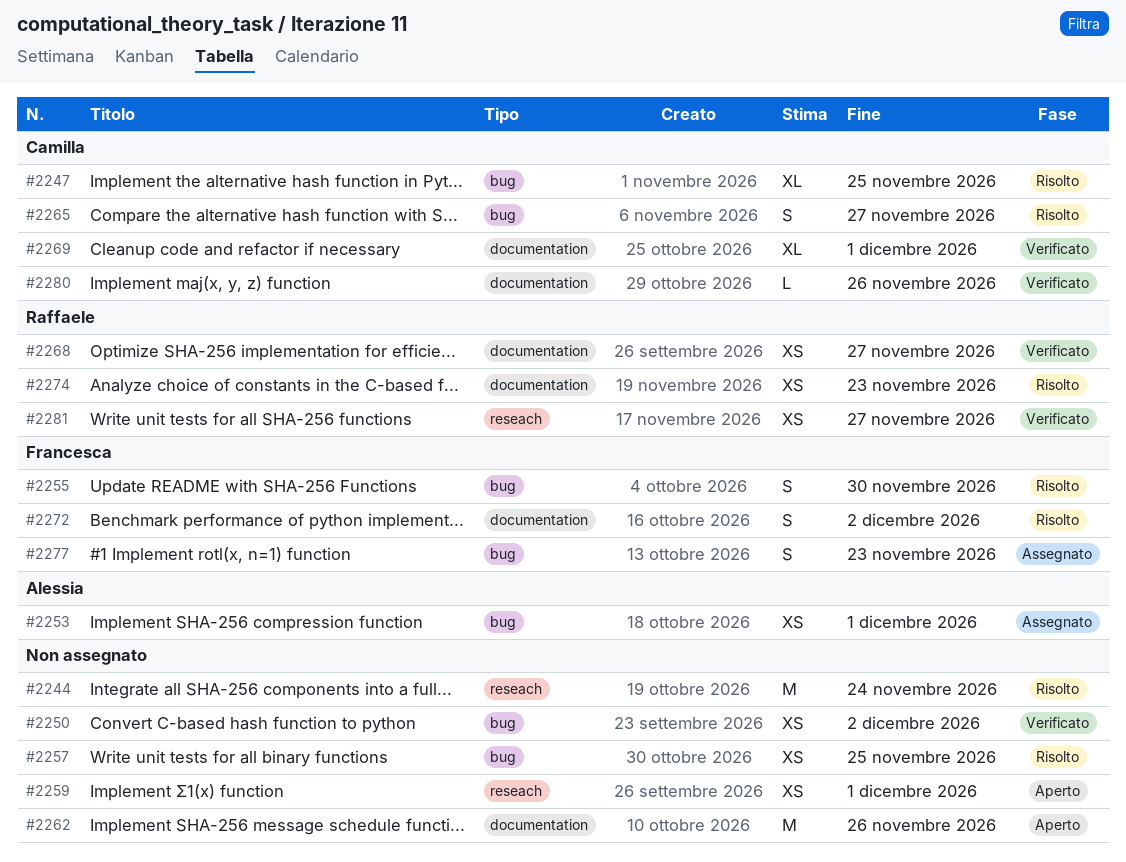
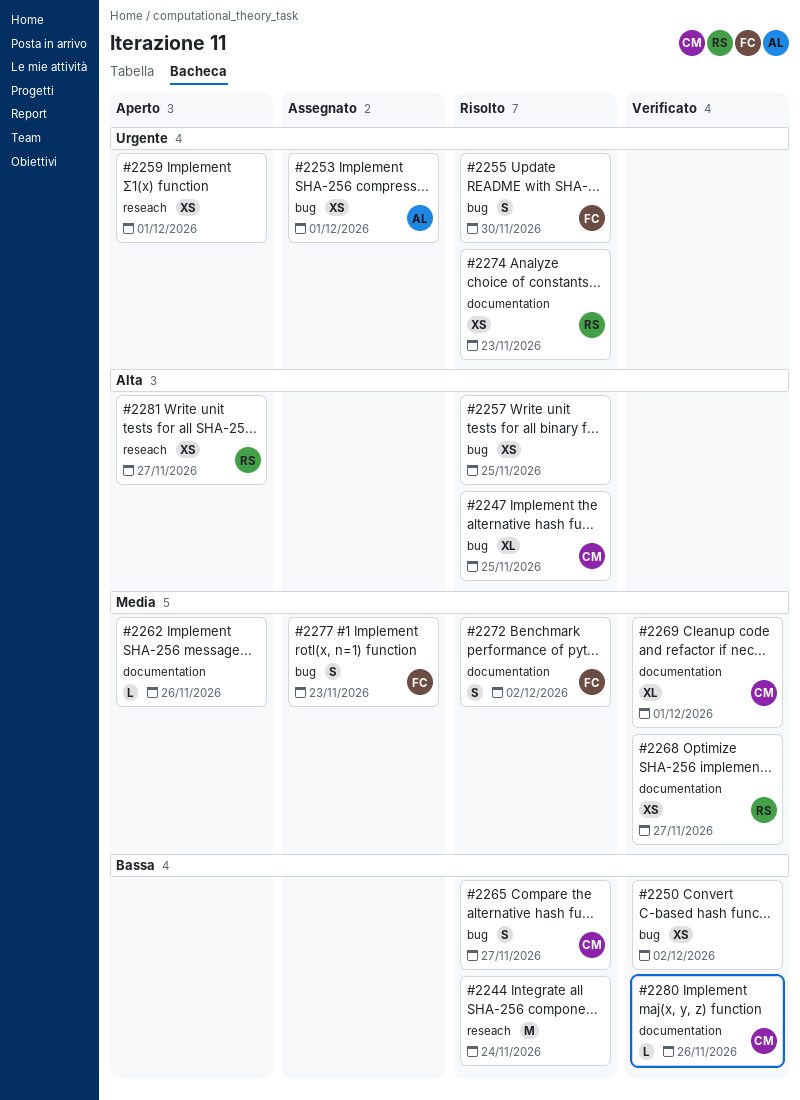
#2262, estimate: M -> L
#2281, status: Verificato -> Aperto

